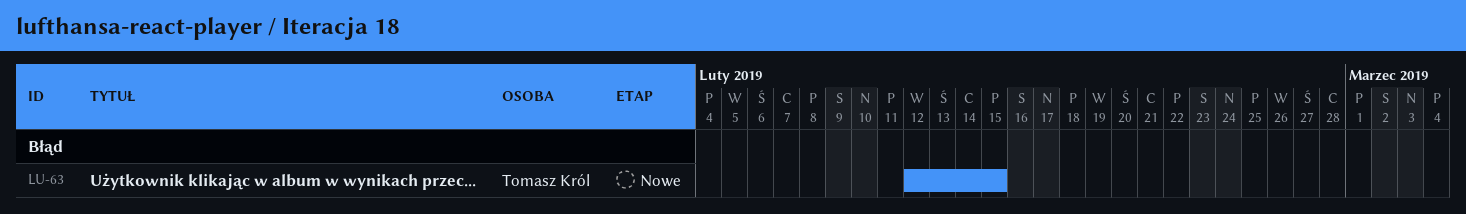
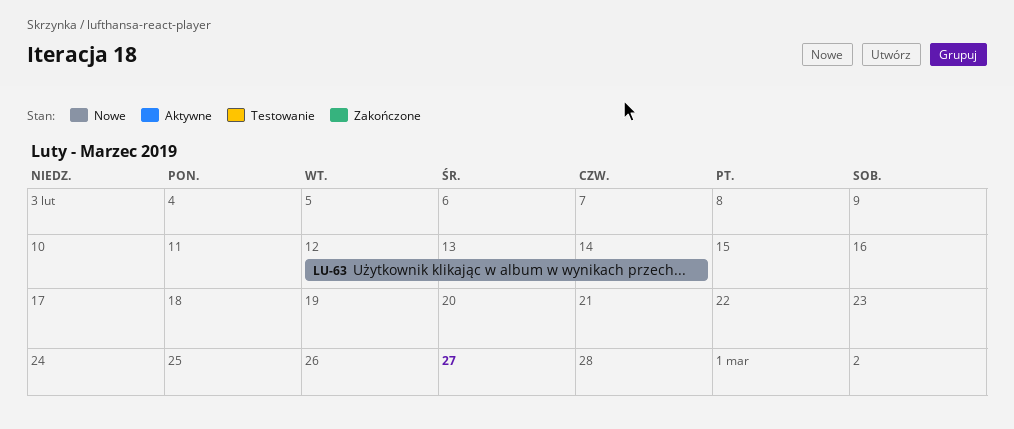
LU-63, due: Feb 15 -> Feb 14

